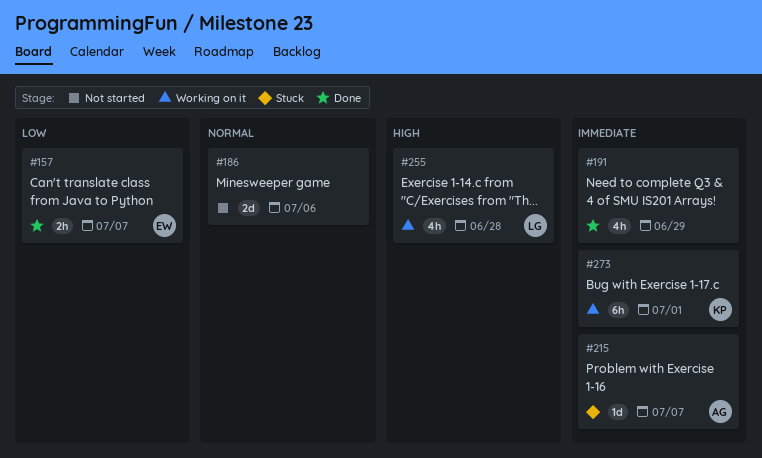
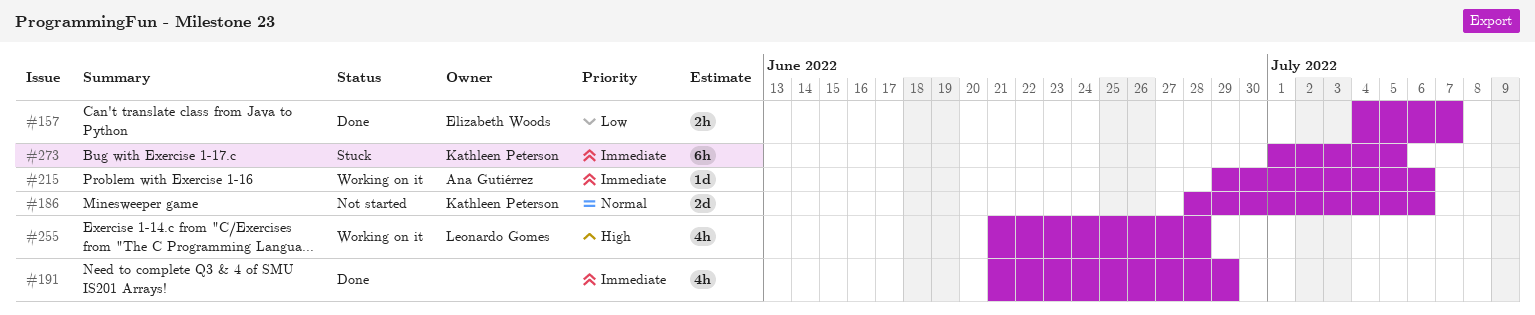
#186, owner: none -> Kathleen Peterson
#215, status: Stuck -> Working on it
#215, due: Jul 7 -> Jul 6
#273, status: Working on it -> Stuck
#273, due: Jul 1 -> Jul 5

